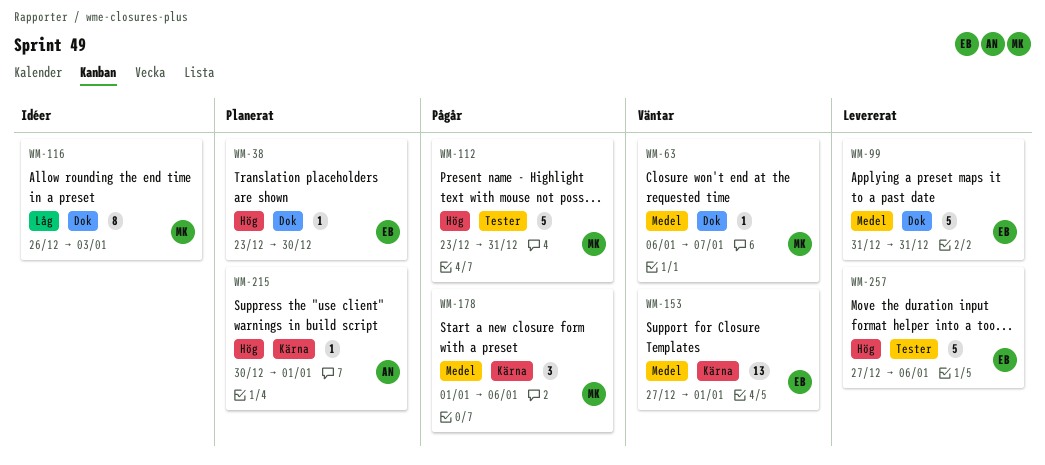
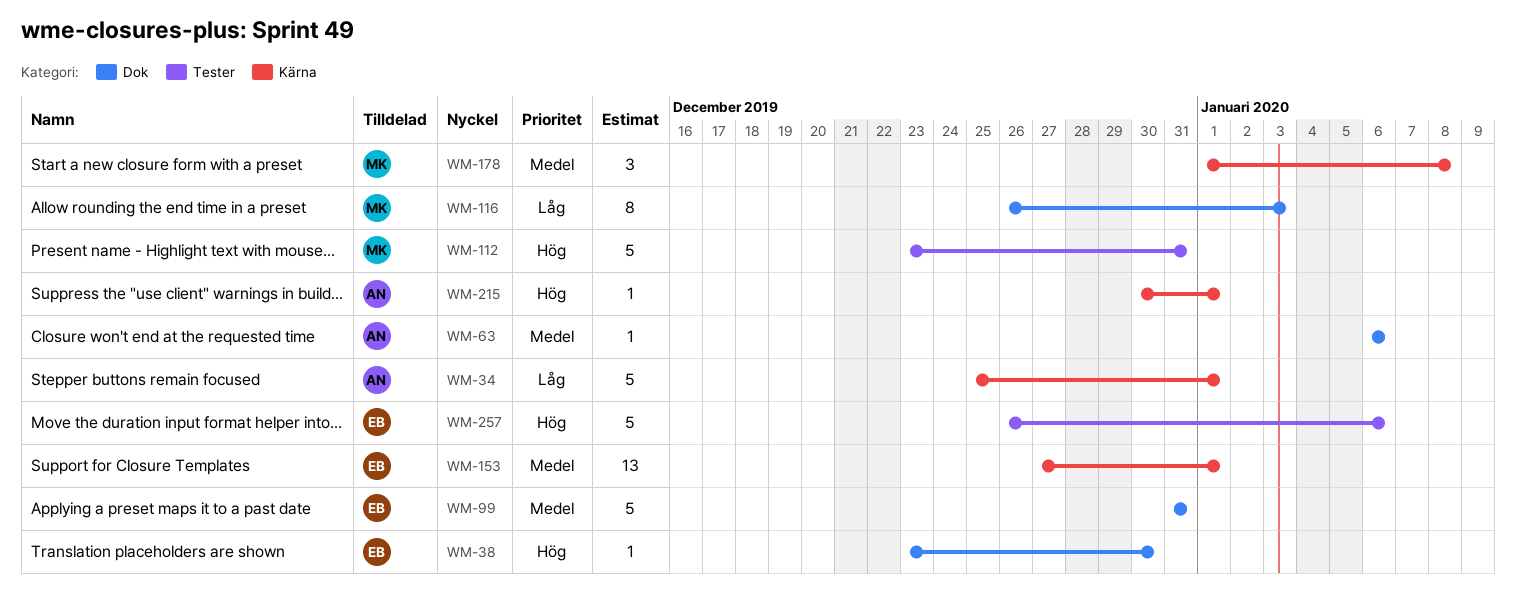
WM-34: none -> present
WM-63, owner: MK -> AN
WM-63, due: Jan 7 -> Jan 6
WM-178, due: Jan 6 -> Jan 8
WM-257, start: Dec 27 -> Dec 26

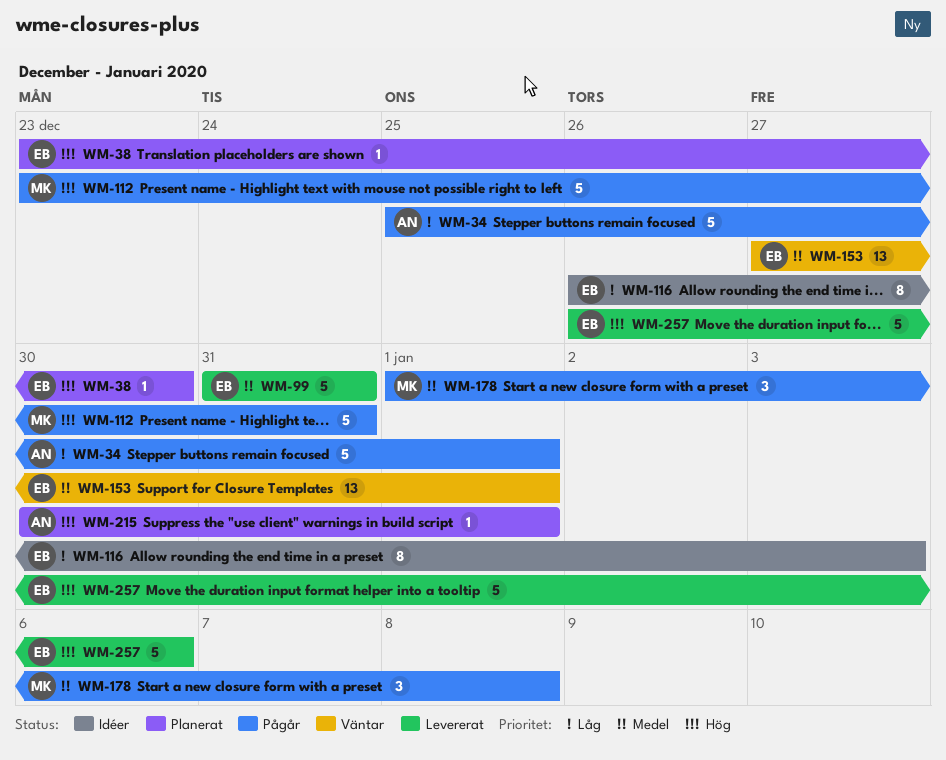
WM-63: present -> none
WM-116, owner: MK -> EB

